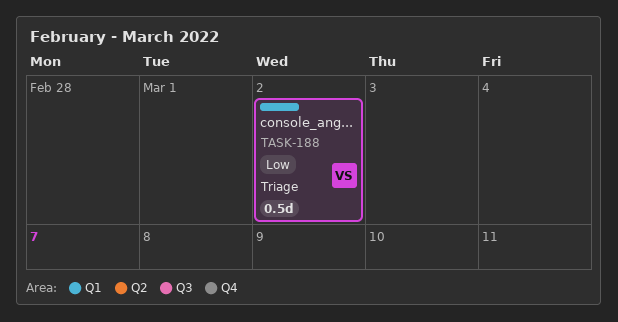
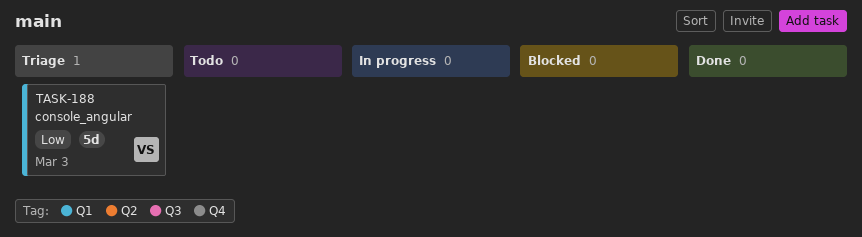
TASK-188, estimate: 0.5d -> 5d
TASK-188, due: Mar 2 -> Mar 3

